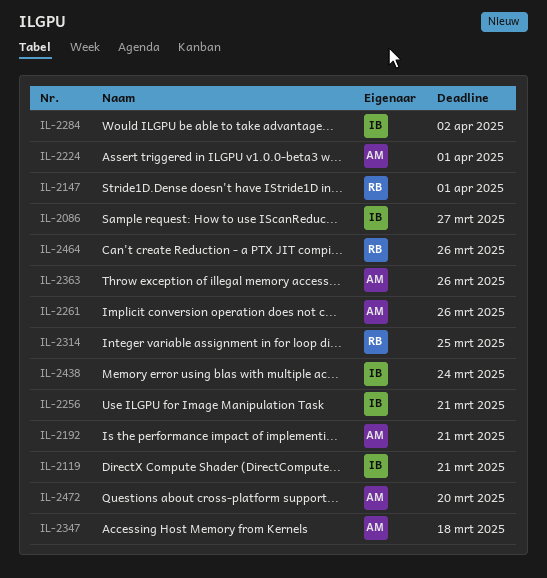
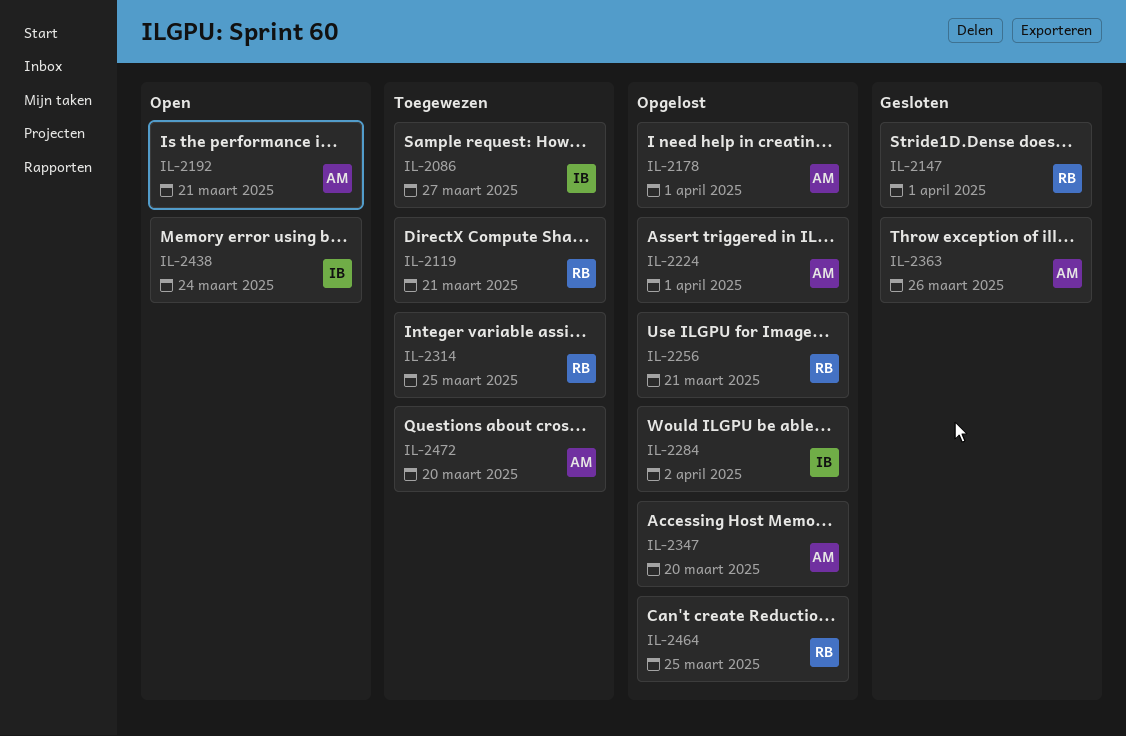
IL-2119, owner: IB -> RB
IL-2178: none -> present
IL-2256, owner: IB -> RB
IL-2261: present -> none
IL-2347, due: Mar 18 -> Mar 20
IL-2464, due: Mar 26 -> Mar 25

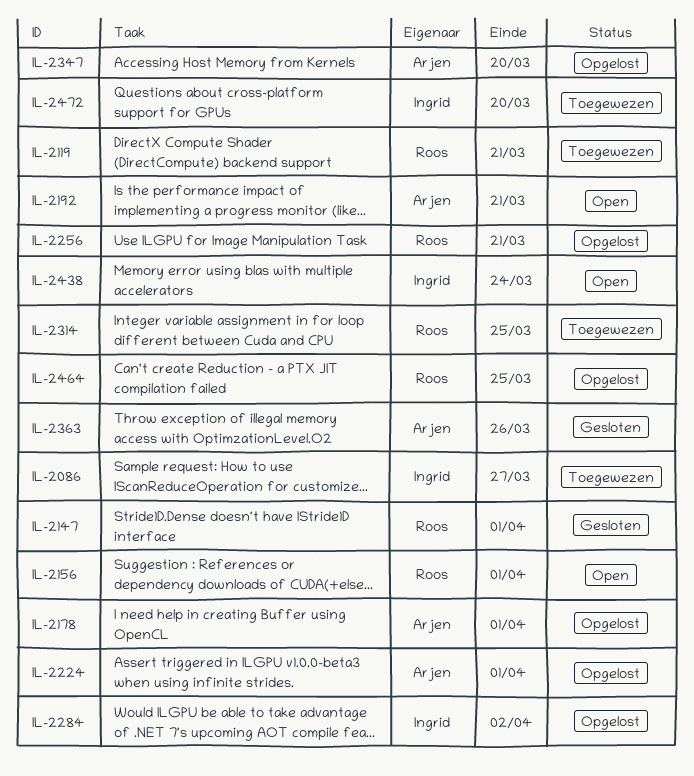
IL-2156: none -> present
IL-2472, owner: Arjen -> Ingrid

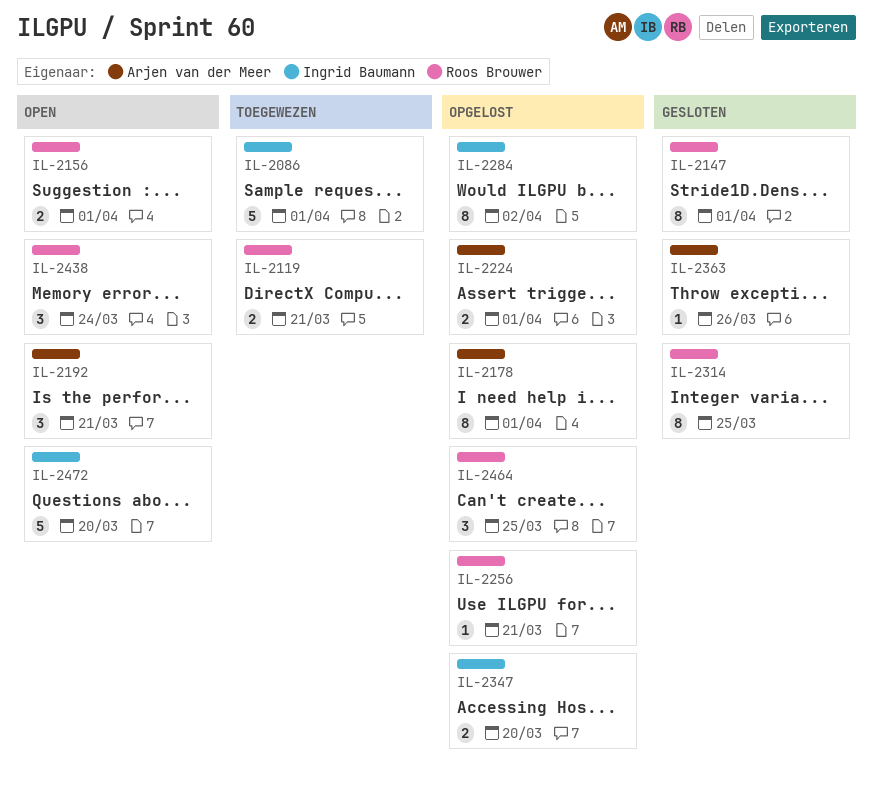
IL-2086, due: Mar 27 -> Apr 1
IL-2314, status: Toegewezen -> Gesloten
IL-2347, owner: Arjen van der Meer -> Ingrid Baumann
IL-2438, owner: Ingrid Baumann -> Roos Brouwer
IL-2472, status: Toegewezen -> Open

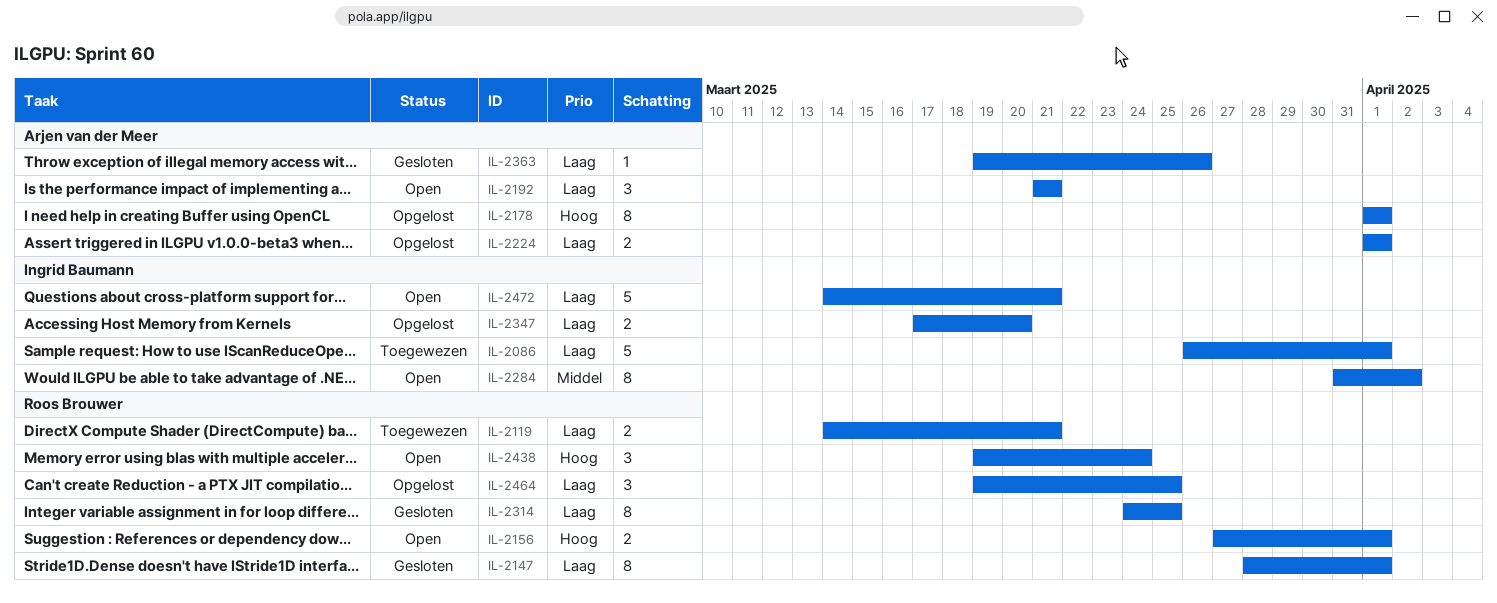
IL-2256: present -> none
IL-2284, status: Opgelost -> Open
IL-2472, due: Mar 20 -> Mar 21

